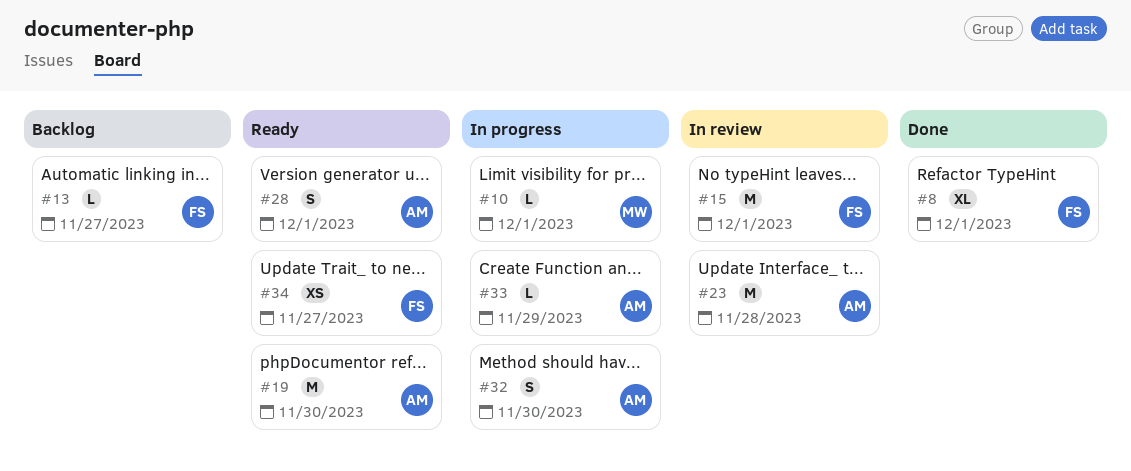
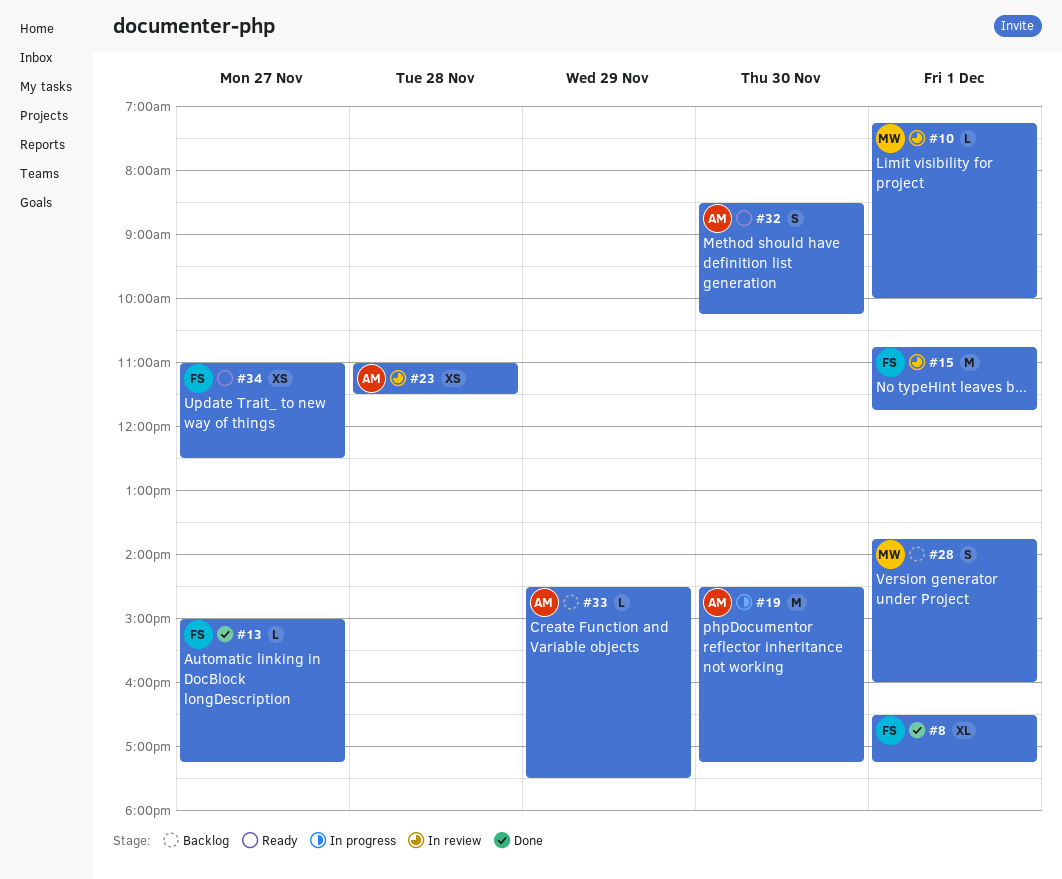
#10, status: In progress -> In review
#13, status: Backlog -> Done
#19, status: Ready -> In progress
#23, estimate: M -> XS
#28, status: Ready -> Backlog
#28, owner: AM -> MW
#32, status: In progress -> Ready
#33, status: In progress -> Backlog

